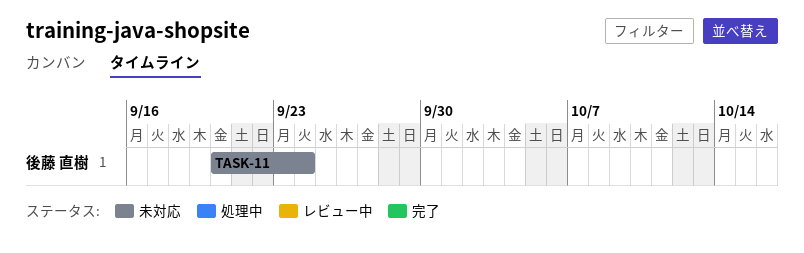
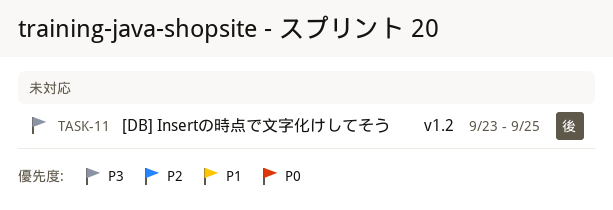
TASK-11, start: Sep 20 -> Sep 23
TASK-11, due: Sep 24 -> Sep 25

